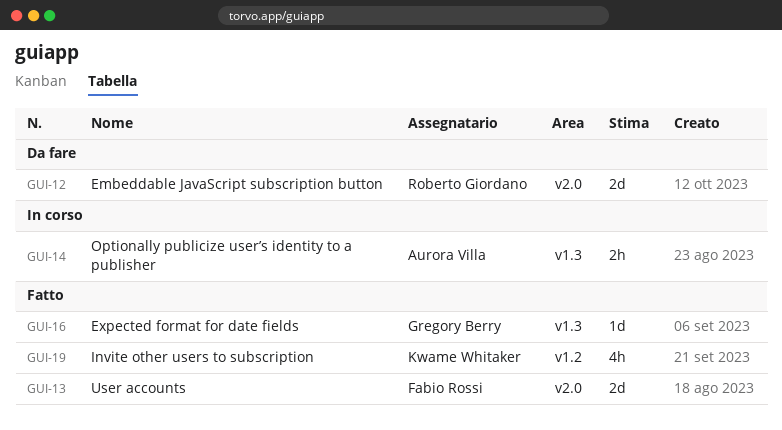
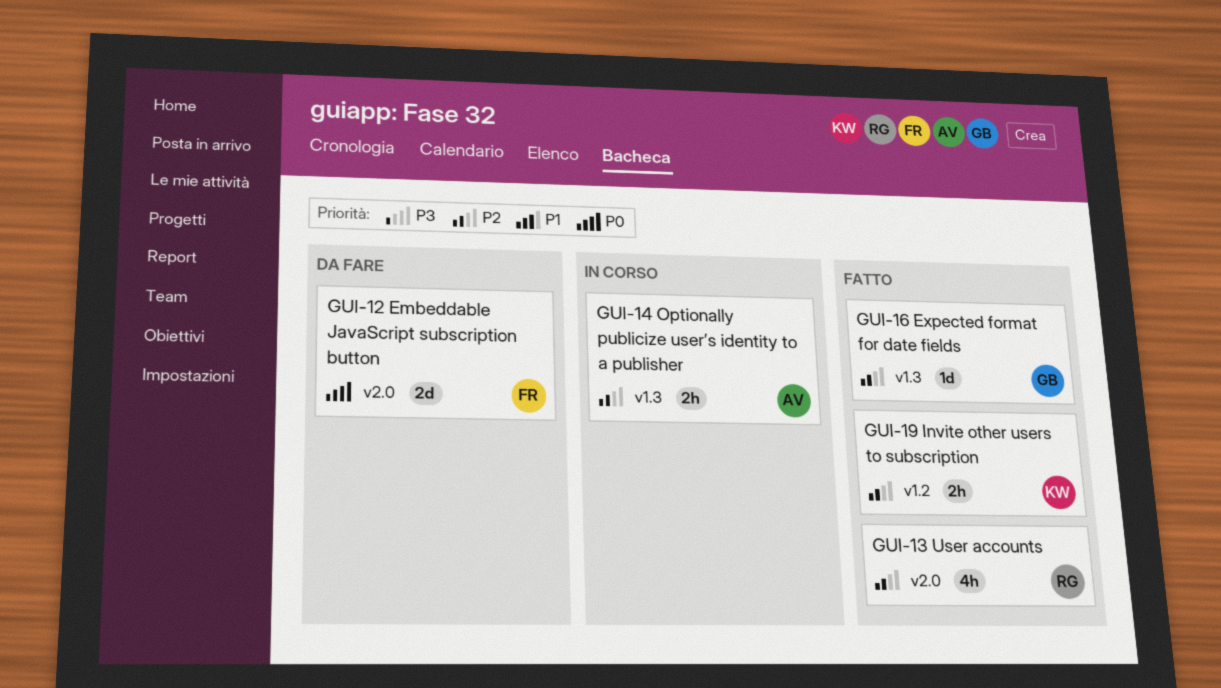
GUI-12, owner: Roberto Giordano -> Fabio Rossi
GUI-13, owner: Fabio Rossi -> Roberto Giordano
GUI-13, estimate: 2d -> 4h
GUI-19, estimate: 4h -> 2h

